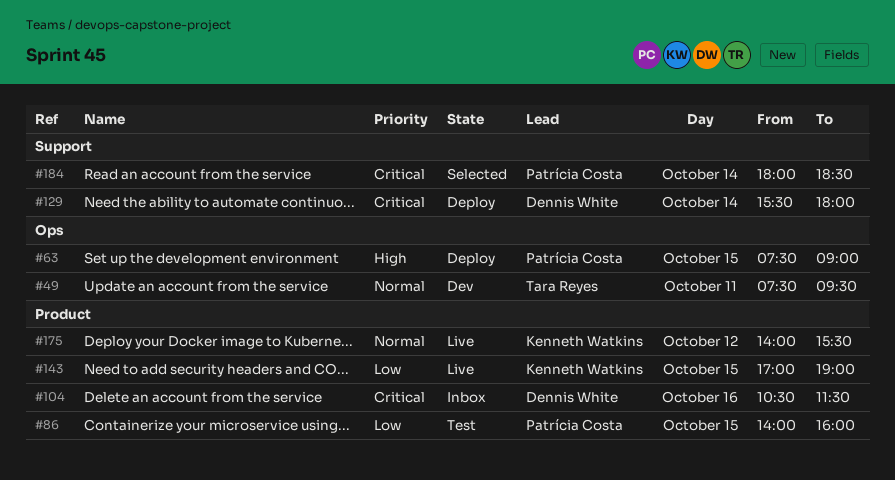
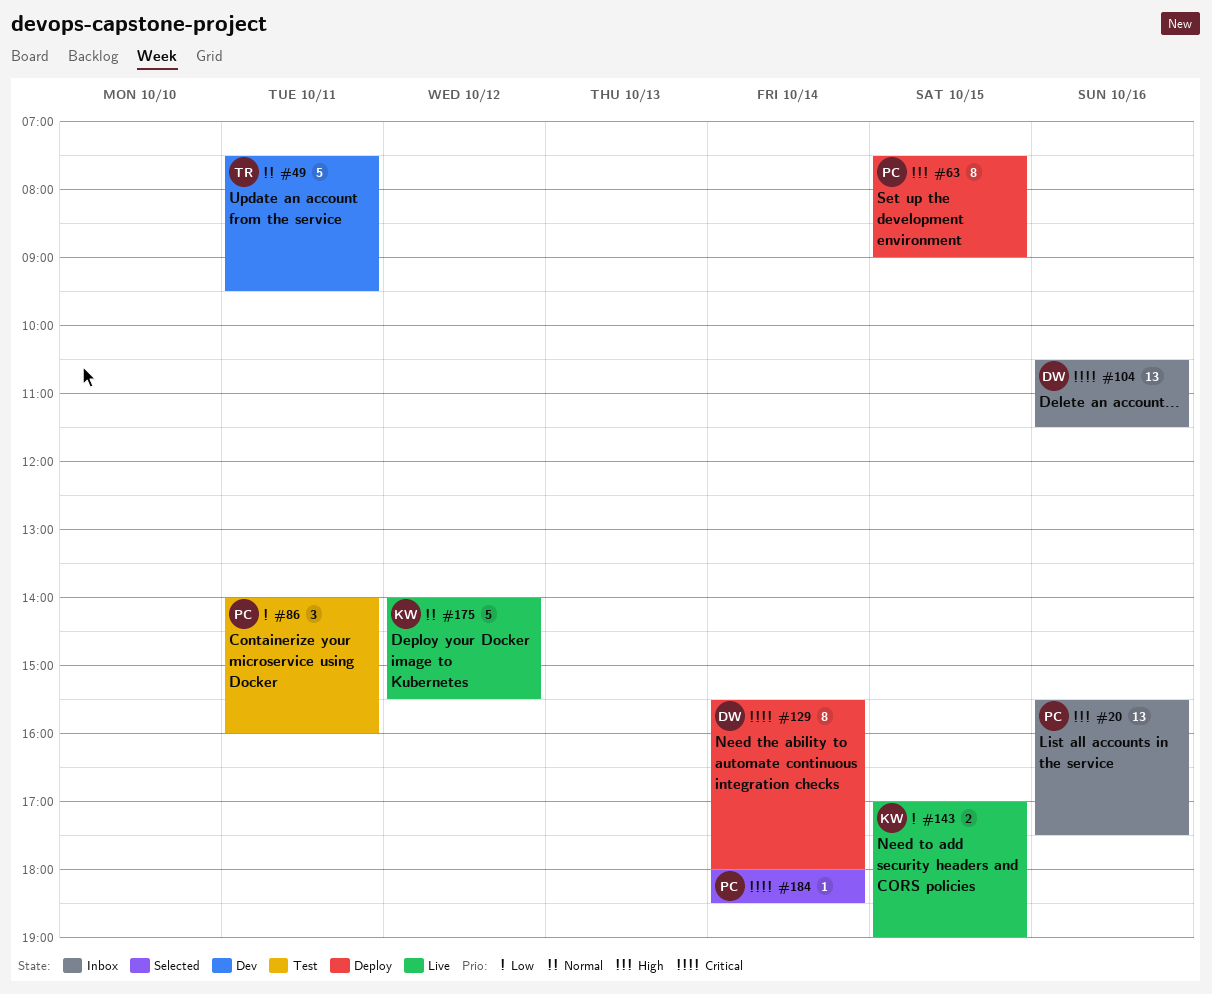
#20: none -> present
#86, day: Oct 15 -> Oct 11

